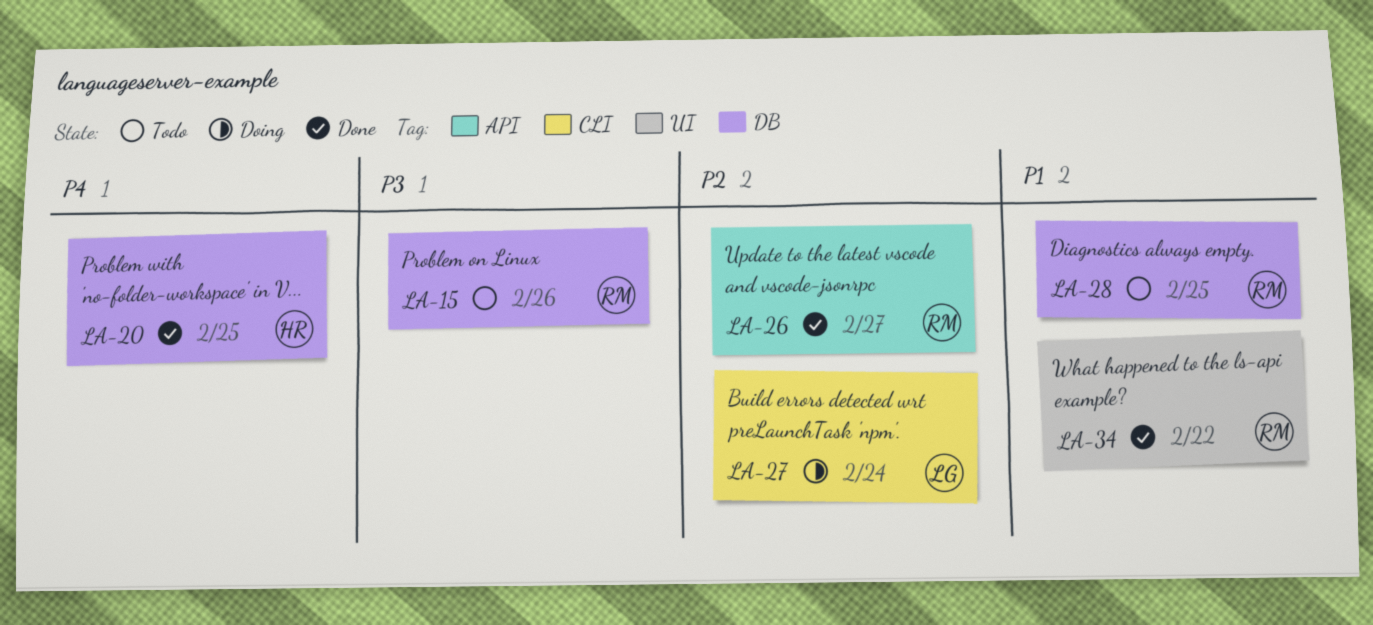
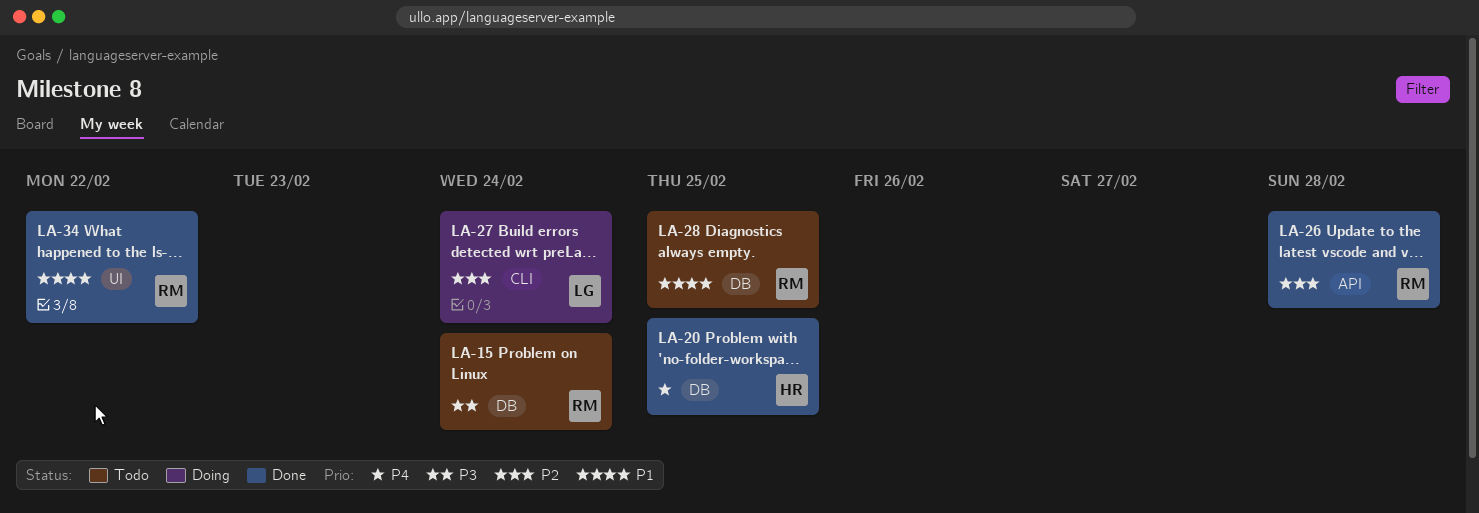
LA-15, due: Feb 26 -> Feb 24
LA-26, due: Feb 27 -> Feb 28

